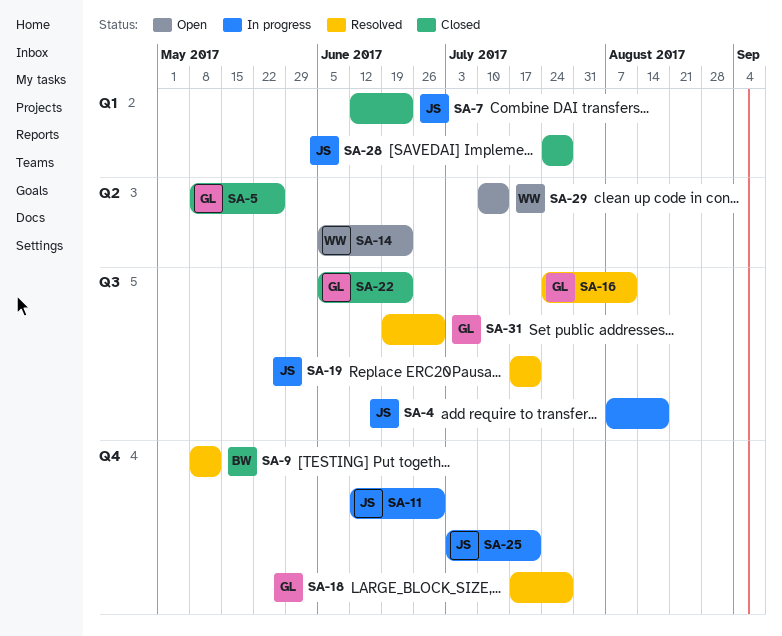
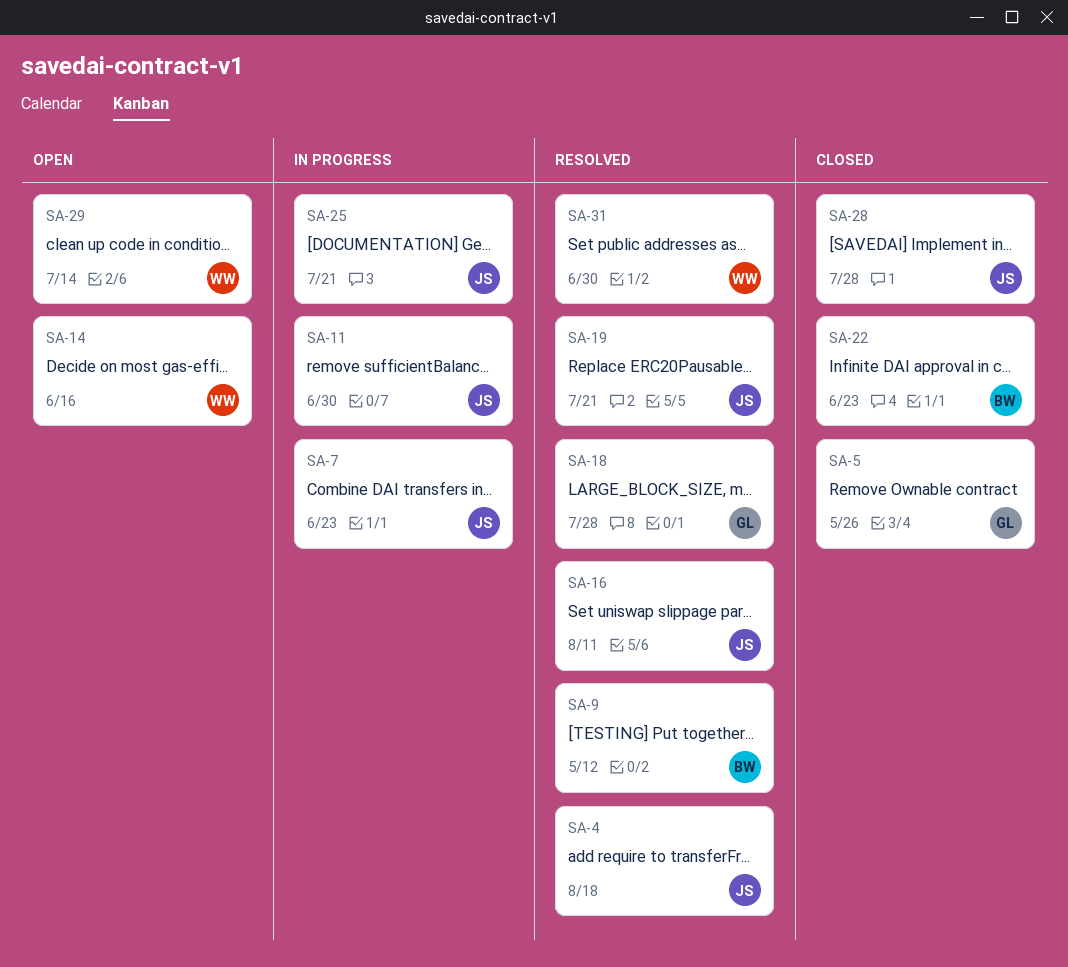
SA-4, status: In progress -> Resolved
SA-7, status: Closed -> In progress
SA-14, due: Jun 23 -> Jun 16
SA-16, owner: GL -> JS
SA-22, owner: GL -> BW
SA-31, owner: GL -> WW

